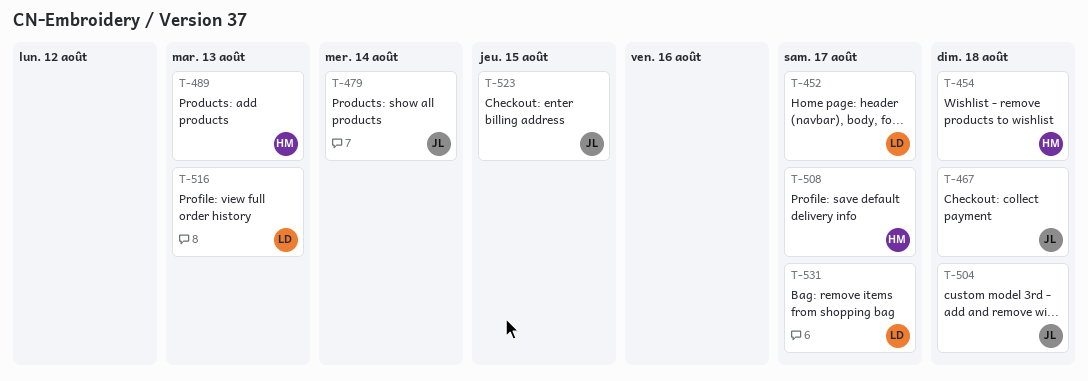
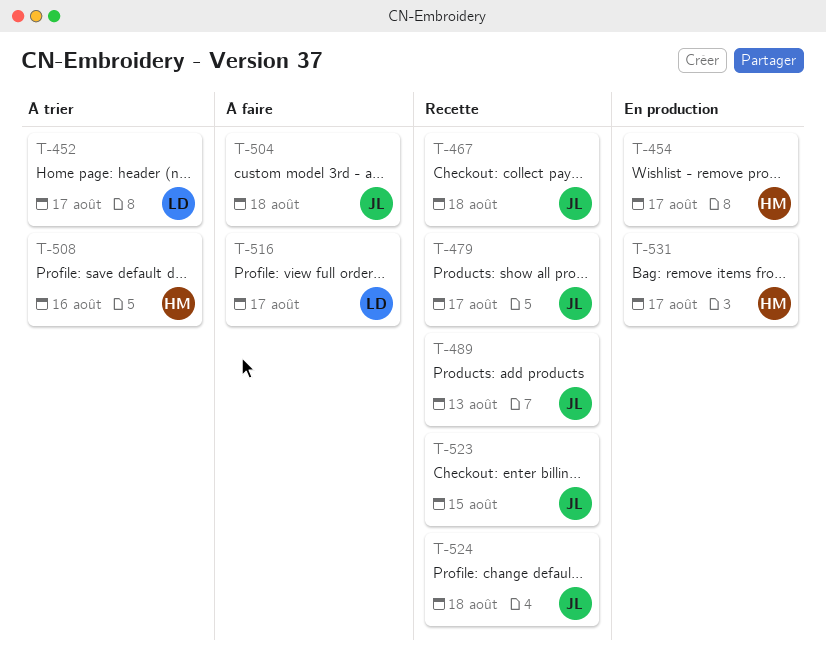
T-454, due: Aug 18 -> Aug 17
T-479, due: Aug 14 -> Aug 17
T-489, owner: HM -> JL
T-508, due: Aug 17 -> Aug 16
T-516, due: Aug 13 -> Aug 17
T-524: none -> present
T-531, owner: LD -> HM

